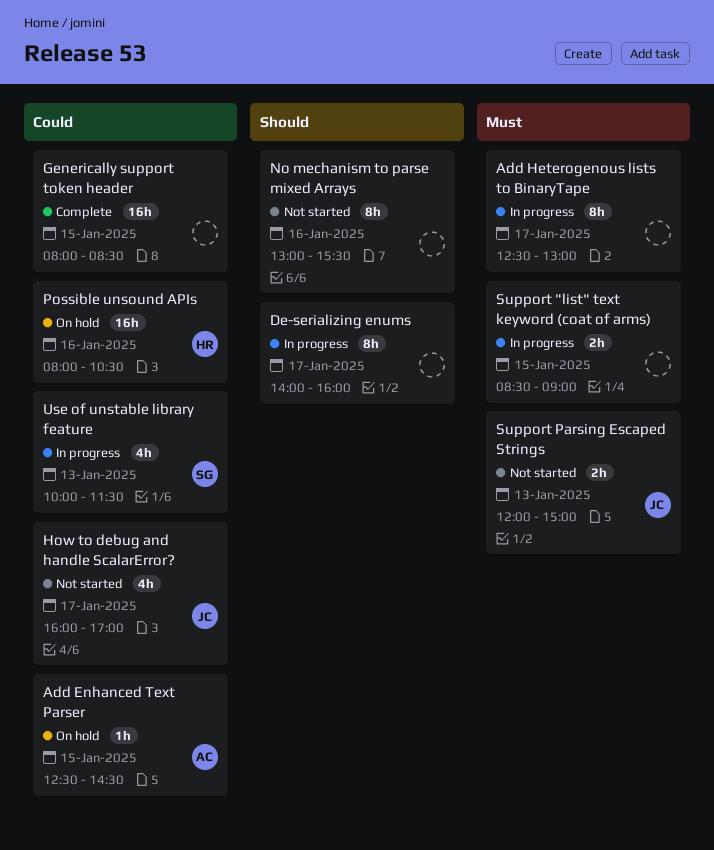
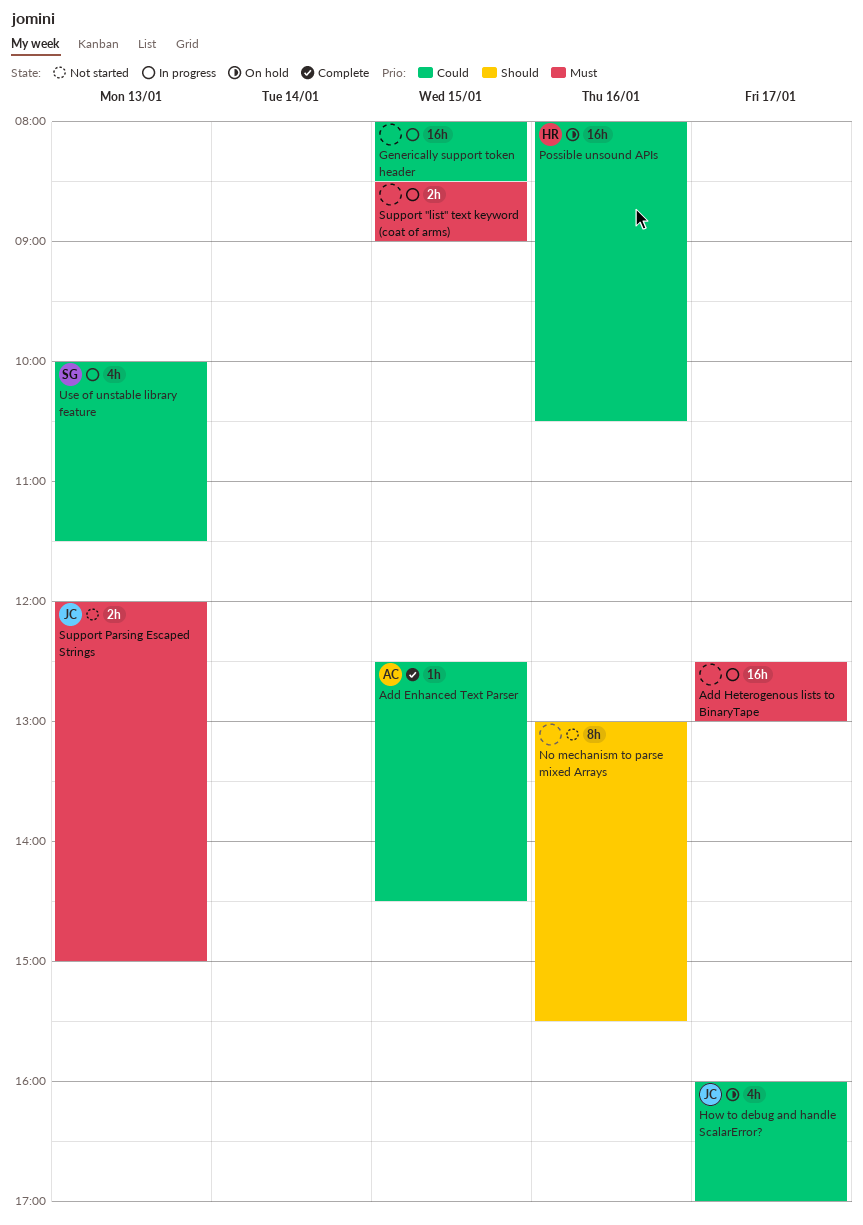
Add Enhanced Text Parser, status: On hold -> Complete
Add Heterogenous lists to BinaryTape, estimate: 8h -> 16h
De-serializing enums: present -> none
Generically support token header, status: Complete -> In progress
How to debug and handle ScalarError?, status: Not started -> On hold

